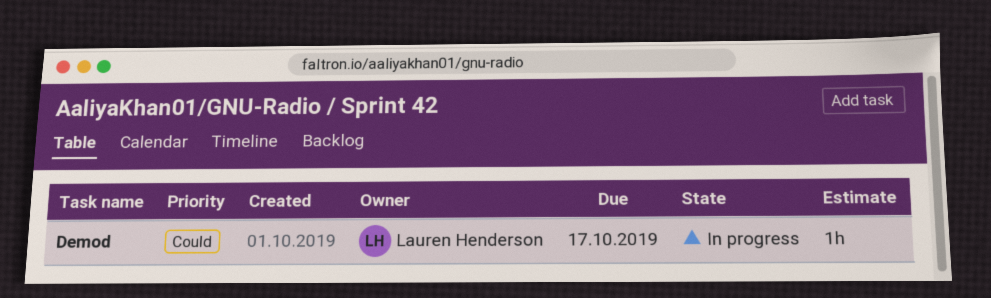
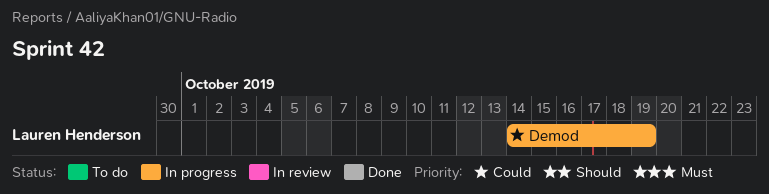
Demod, due: Oct 17 -> Oct 19

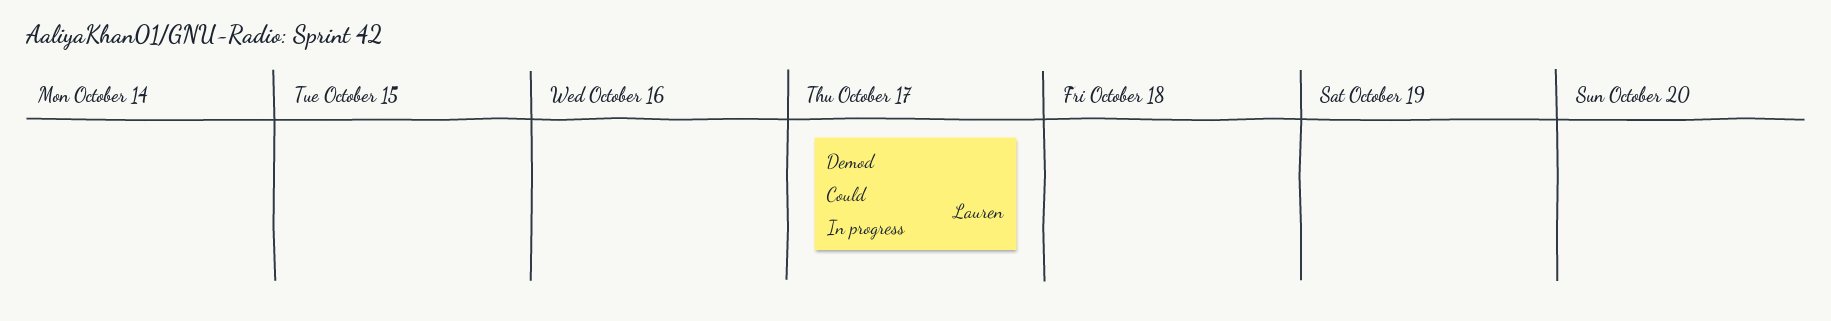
Demod, due: Oct 19 -> Oct 17

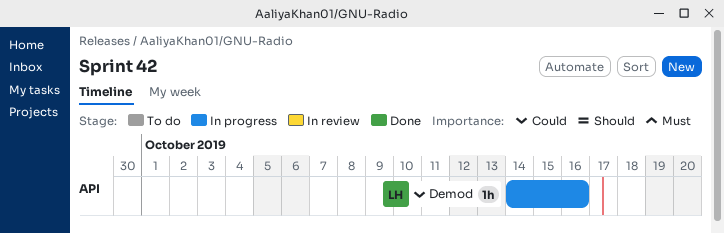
Demod, due: Oct 17 -> Oct 16

